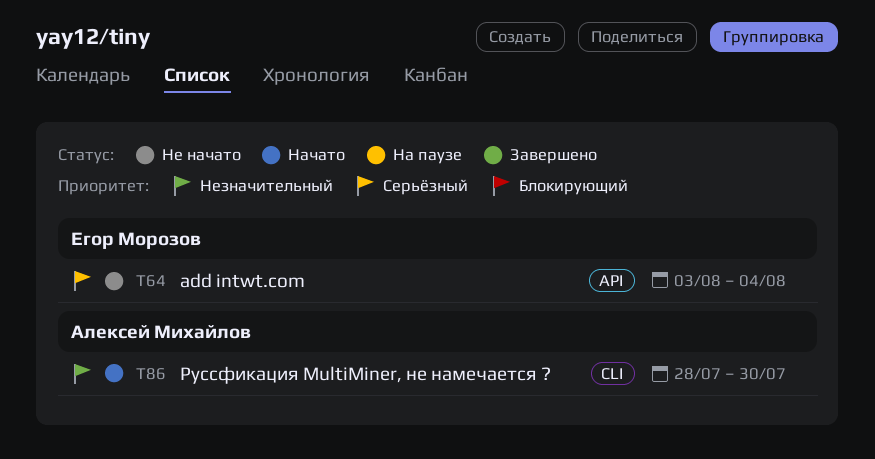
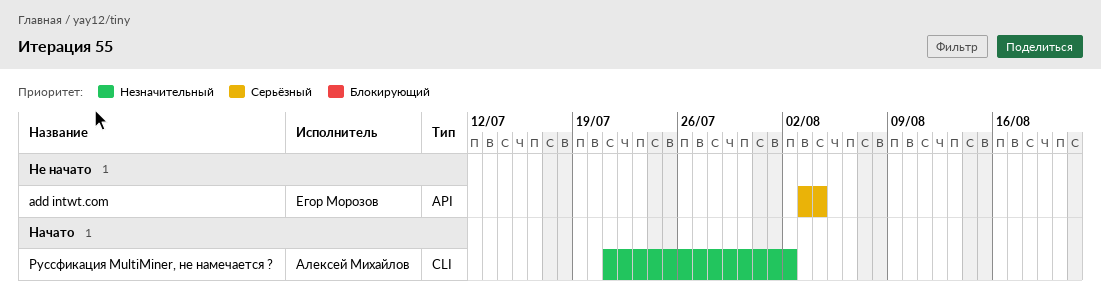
Руссфикация MultiMiner, не намечается ?, start: Jul 28 -> Jul 21
Руссфикация MultiMiner, не намечается ?, due: Jul 30 -> Aug 2

